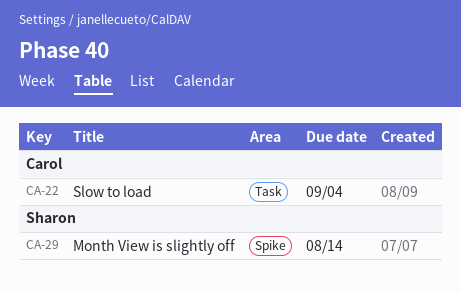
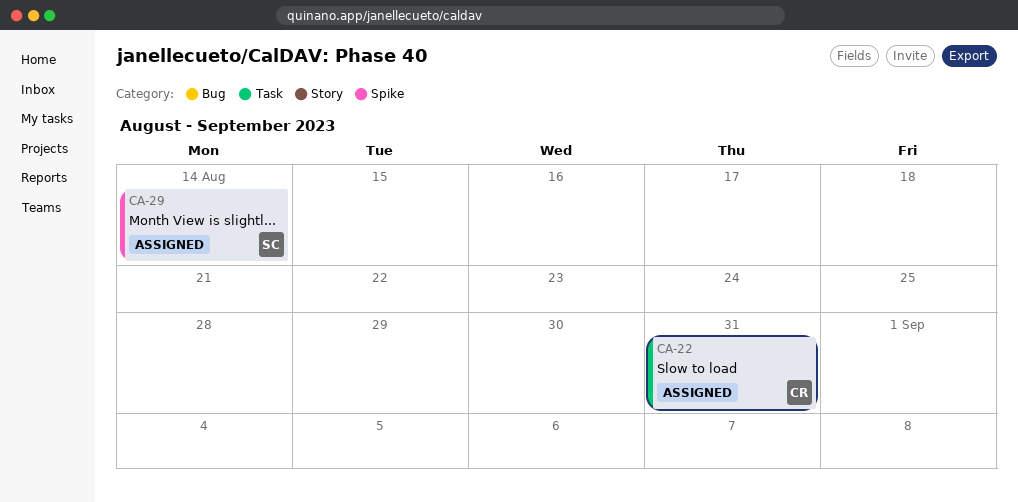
CA-22, due: Sep 4 -> Aug 31

